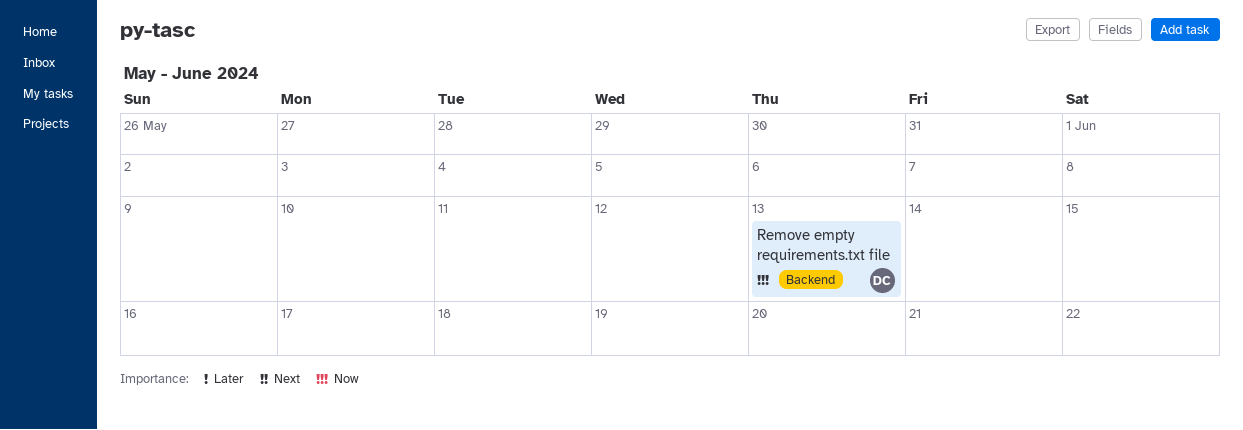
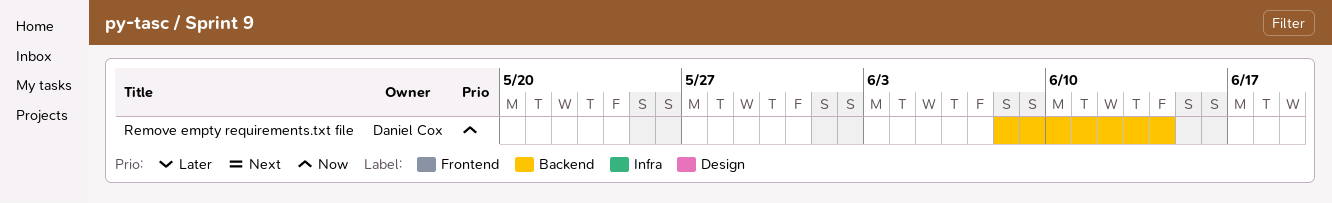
Remove empty requirements.txt file, due: Jun 13 -> Jun 14

